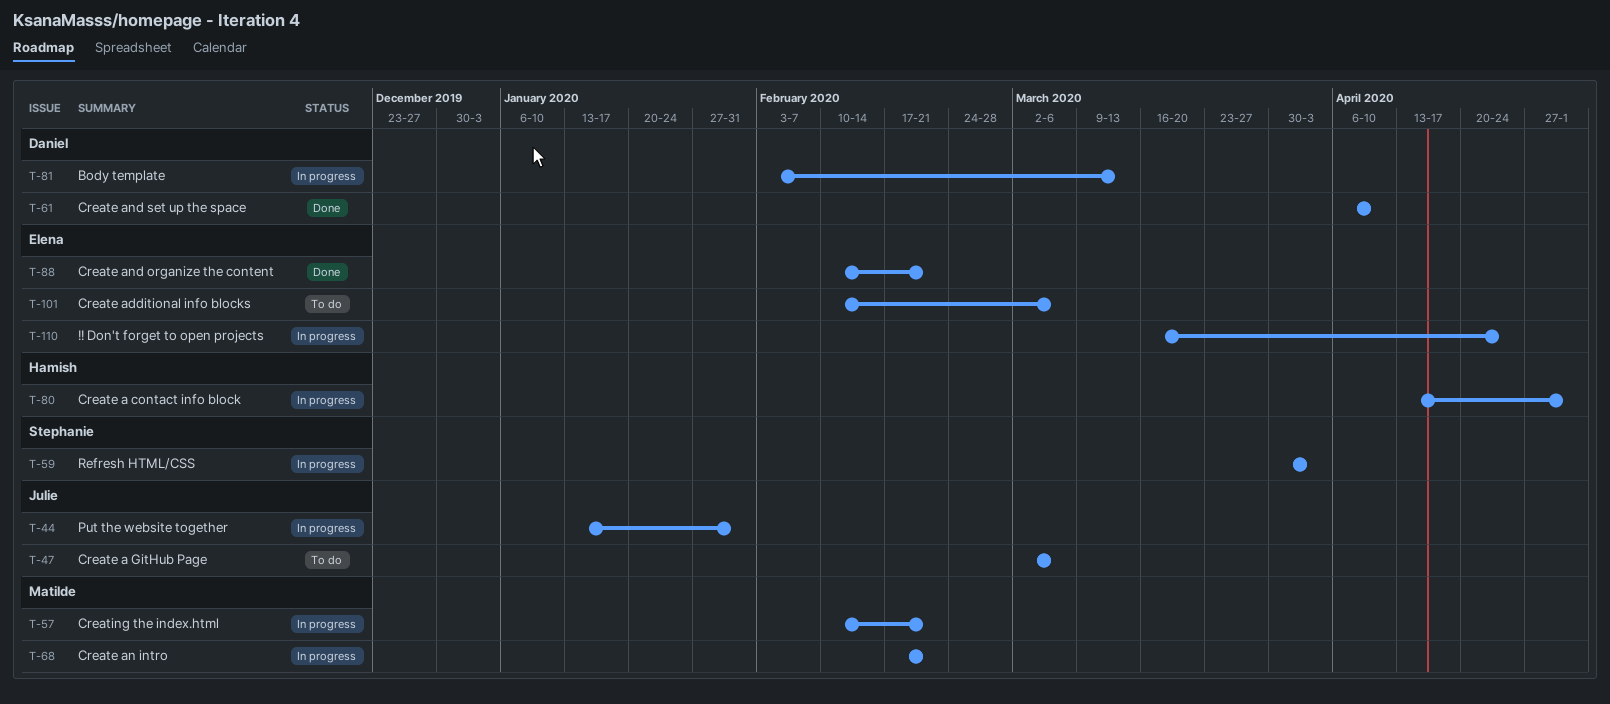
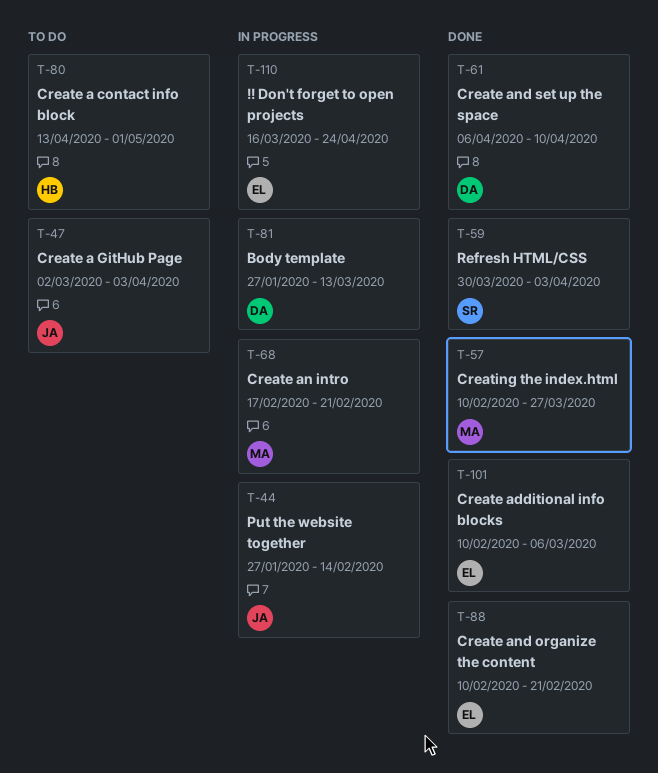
T-44, start: Jan 13 -> Jan 27
T-44, due: Jan 31 -> Feb 14
T-47, due: Mar 6 -> Apr 3
T-57, status: In progress -> Done
T-57, due: Feb 21 -> Mar 27
T-59, status: In progress -> Done
T-80, status: In progress -> To do
T-81, start: Feb 3 -> Jan 27
T-101, status: To do -> Done

